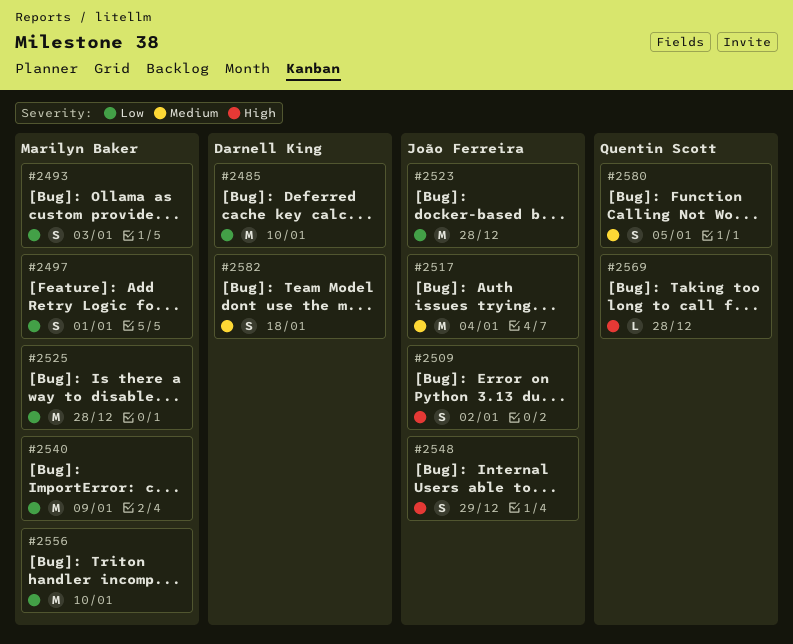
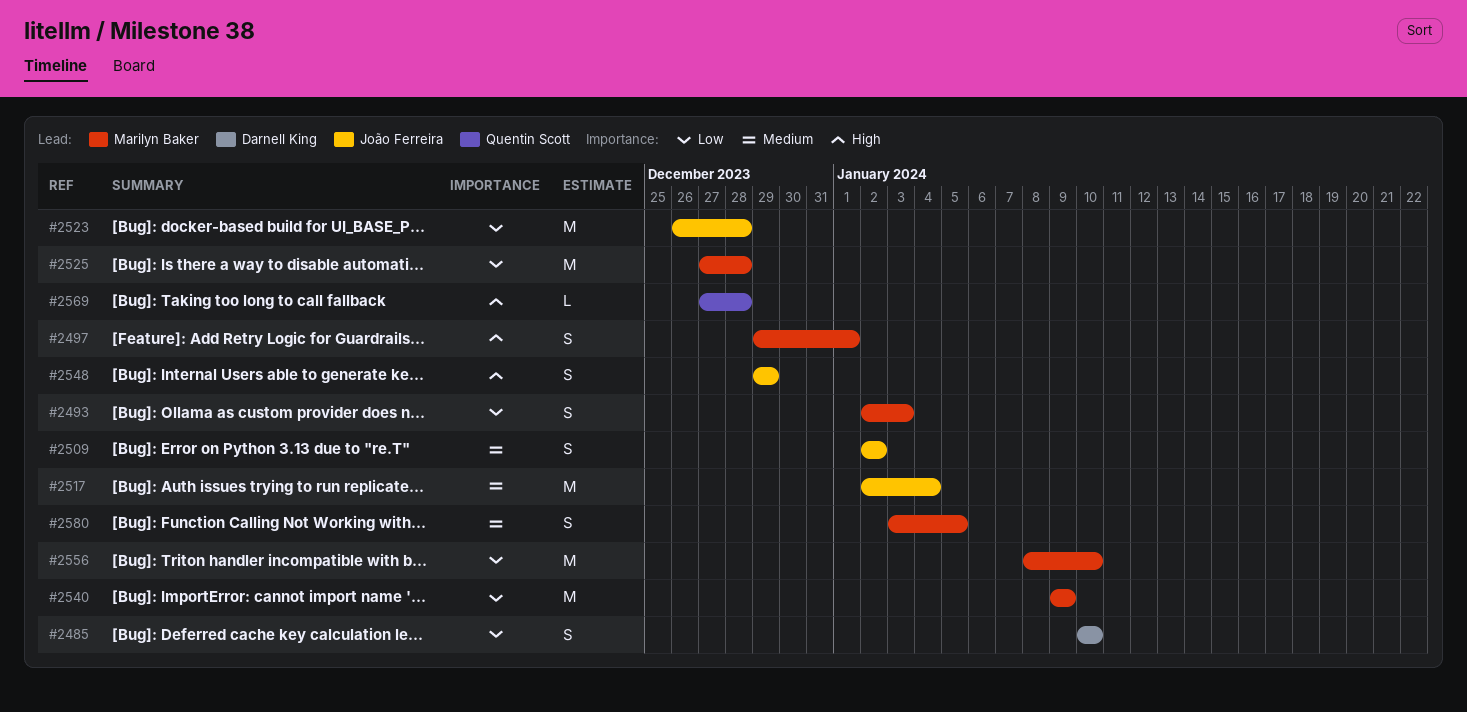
#2485, estimate: M -> S
#2497, priority: Low -> High
#2509, priority: High -> Medium
#2580, owner: Quentin Scott -> Marilyn Baker
#2582: present -> none

